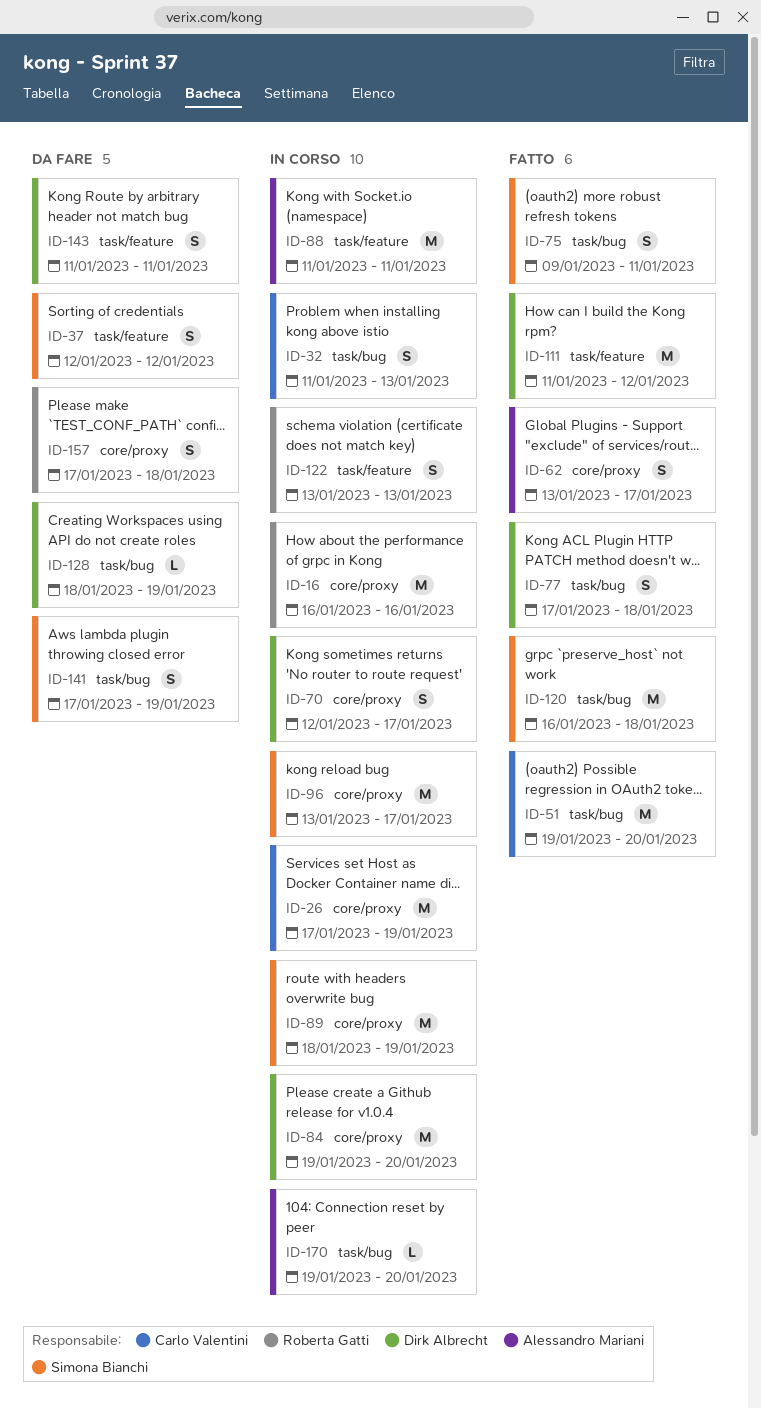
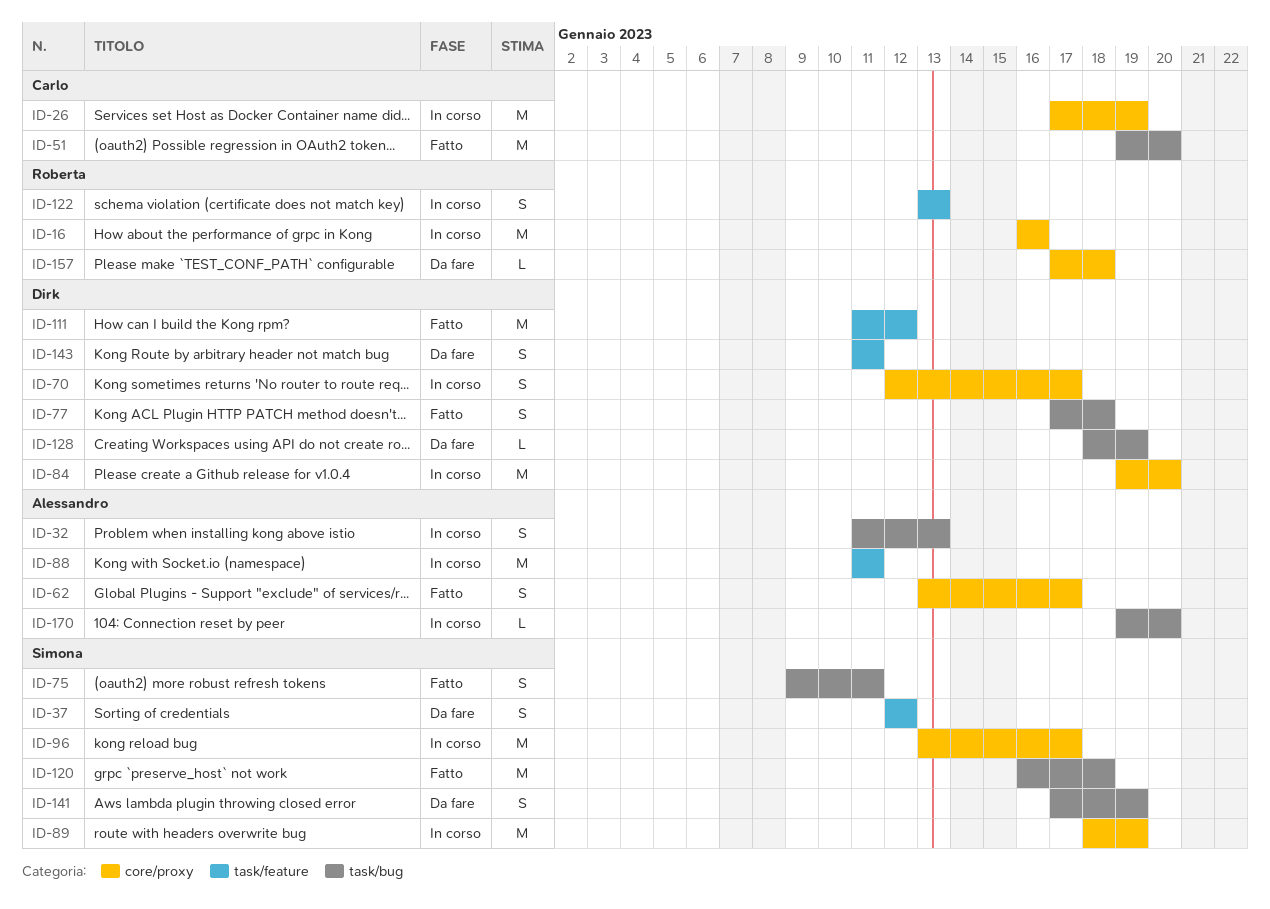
ID-32, owner: Carlo Valentini -> Alessandro Mariani
ID-157, estimate: S -> L

